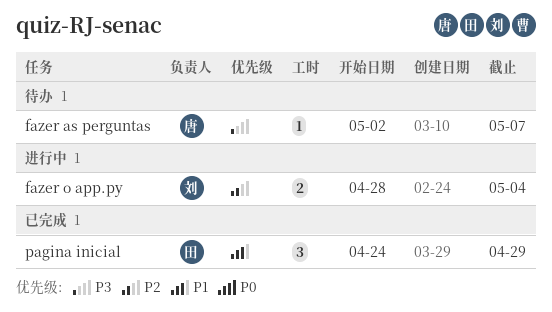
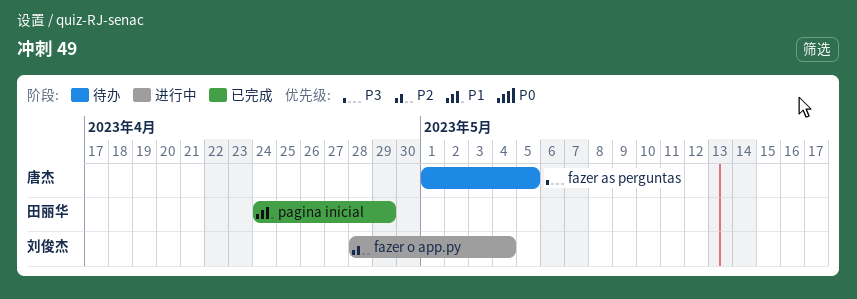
fazer as perguntas, start: May 2 -> May 1
fazer as perguntas, due: May 7 -> May 5

